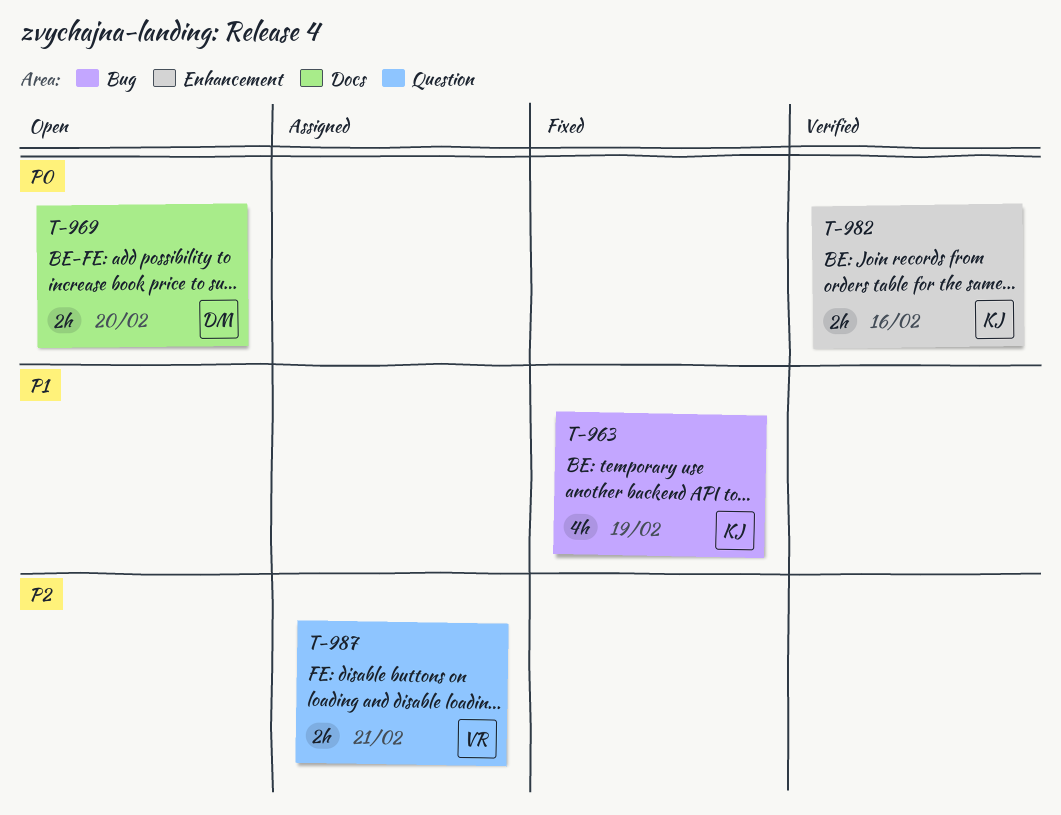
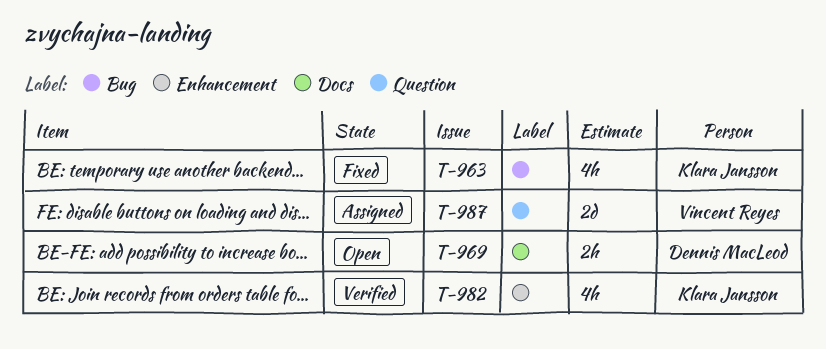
T-982, estimate: 2h -> 4h
T-987, estimate: 2h -> 2d

